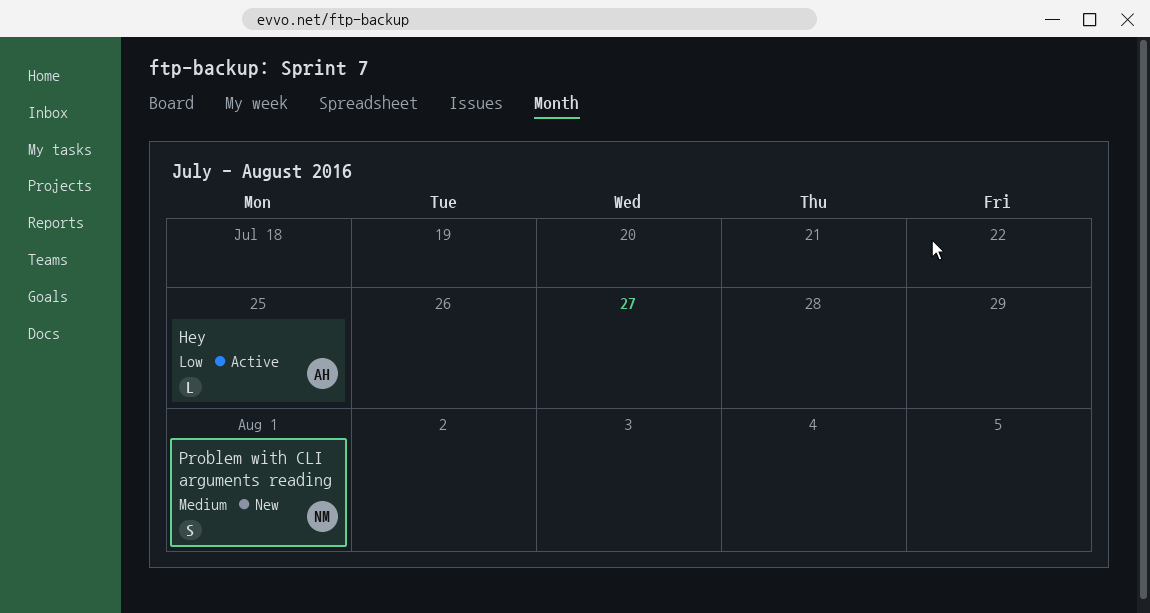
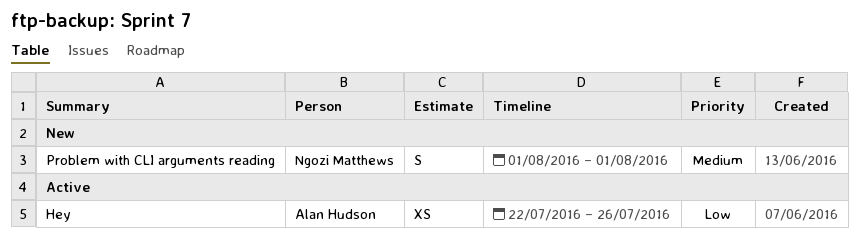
Hey, estimate: L -> XS
Hey, due: Jul 25 -> Jul 26

